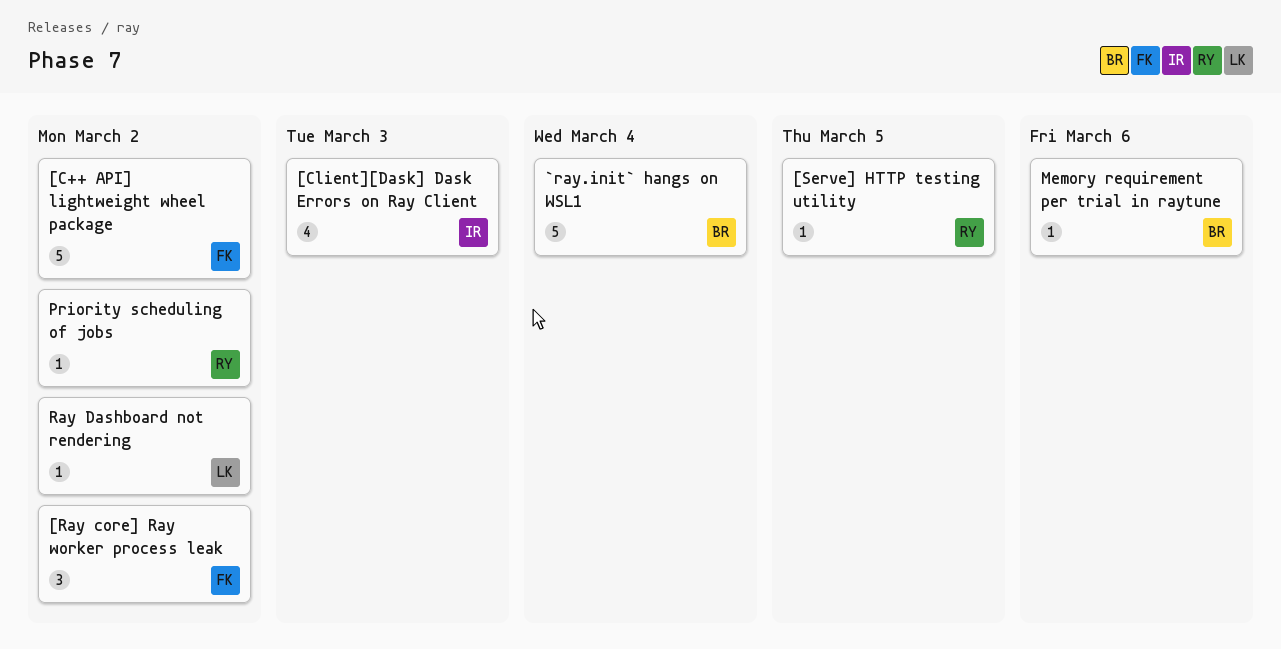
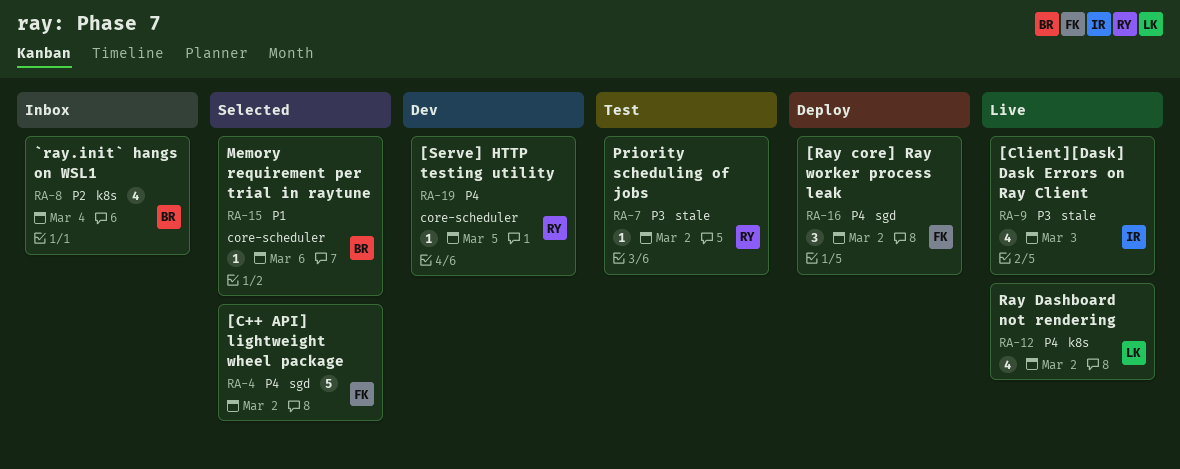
`ray.init` hangs on WSL1, estimate: 5 -> 4
Ray Dashboard not rendering, estimate: 1 -> 4

